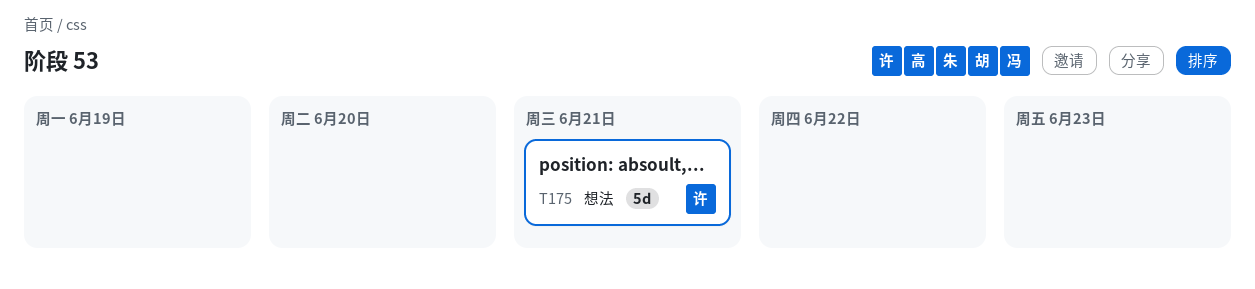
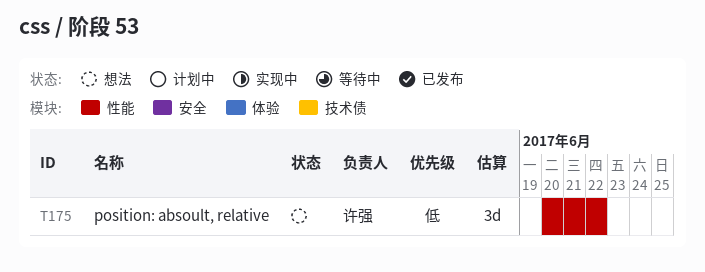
T175, estimate: 5d -> 3d
T175, due: Jun 21 -> Jun 22

